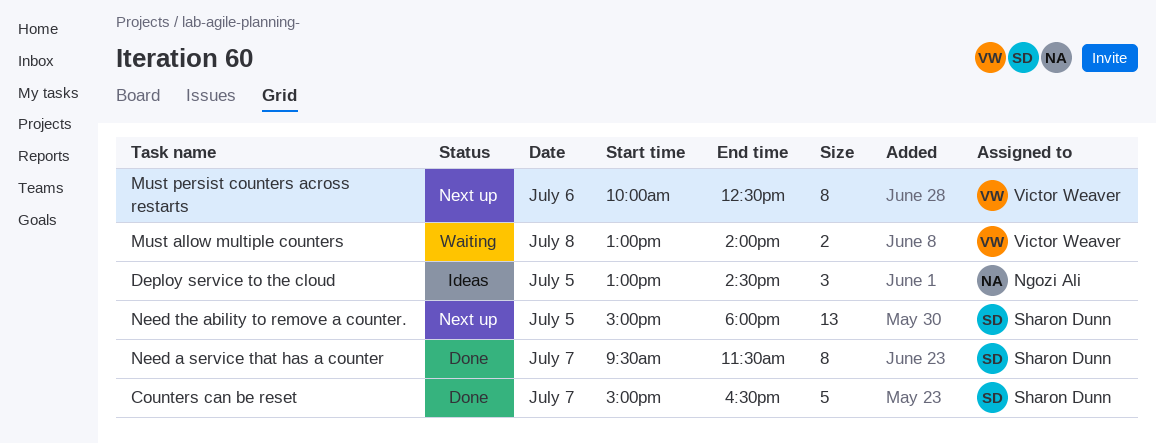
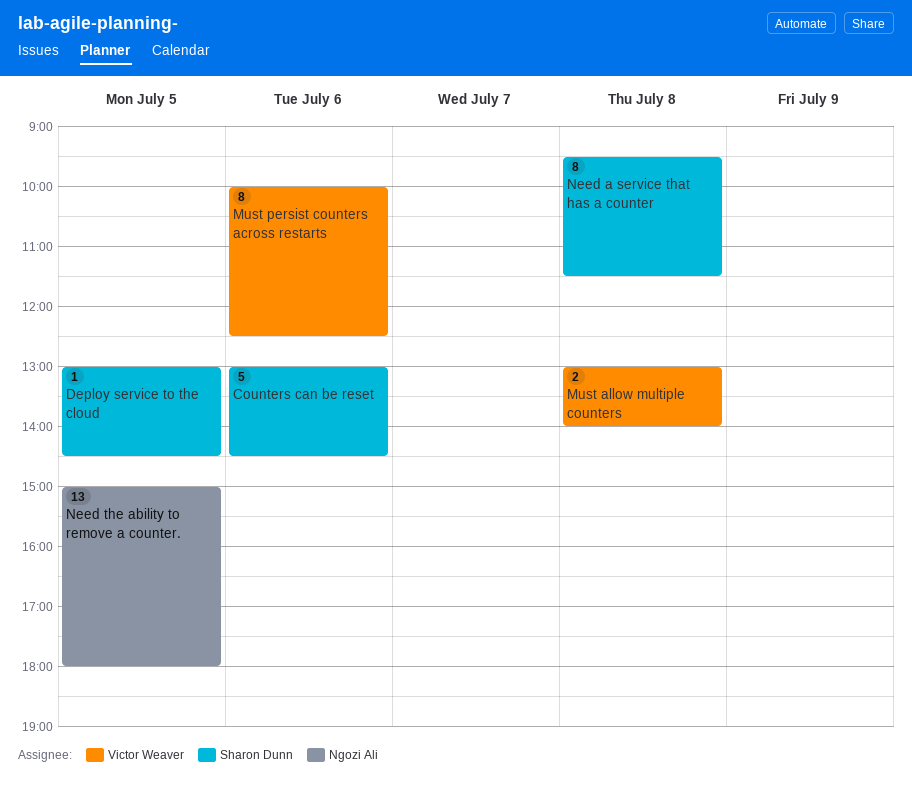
Counters can be reset, day: Jul 7 -> Jul 6
Counters can be reset, begins: 15:00 -> 13:00
Counters can be reset, ends: 16:30 -> 14:30
Deploy service to the cloud, owner: Ngozi Ali -> Sharon Dunn
Deploy service to the cloud, estimate: 3 -> 1
Need a service that has a counter, day: Jul 7 -> Jul 8
Need the ability to remove a counter., owner: Sharon Dunn -> Ngozi Ali

